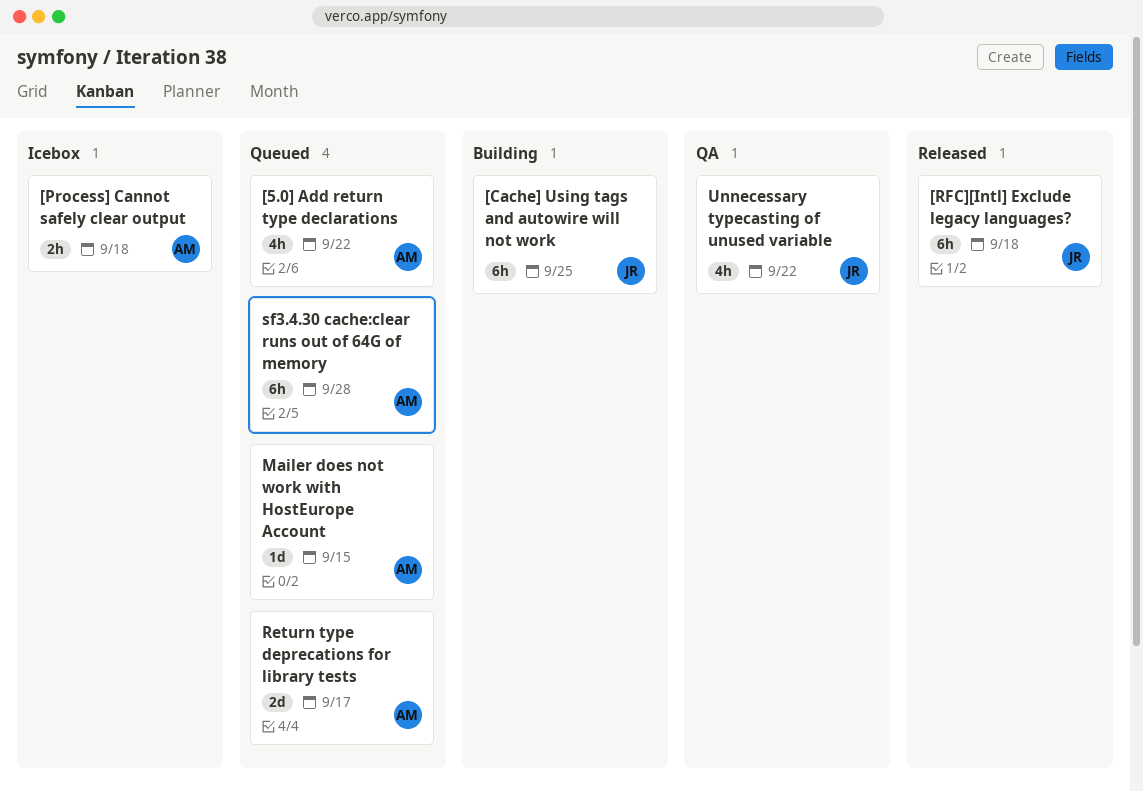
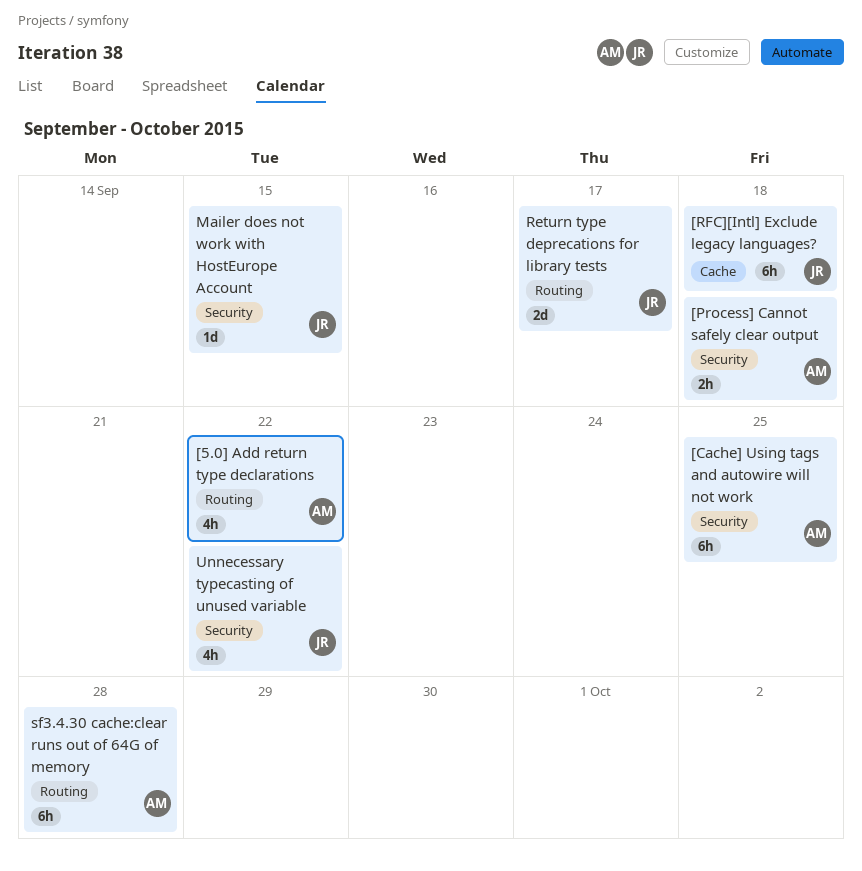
[Cache] Using tags and autowire will not work, owner: JR -> AM
Mailer does not work with HostEurope Account, owner: AM -> JR
Return type deprecations for library tests, owner: AM -> JR

